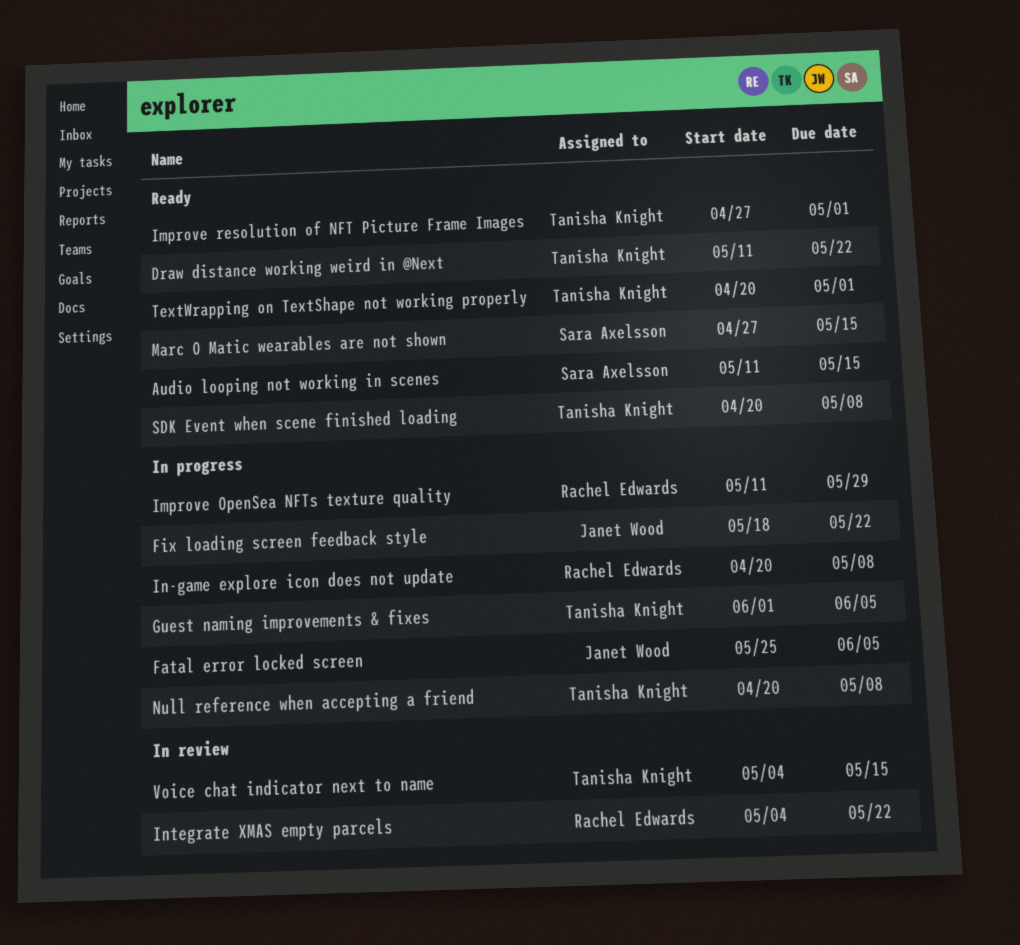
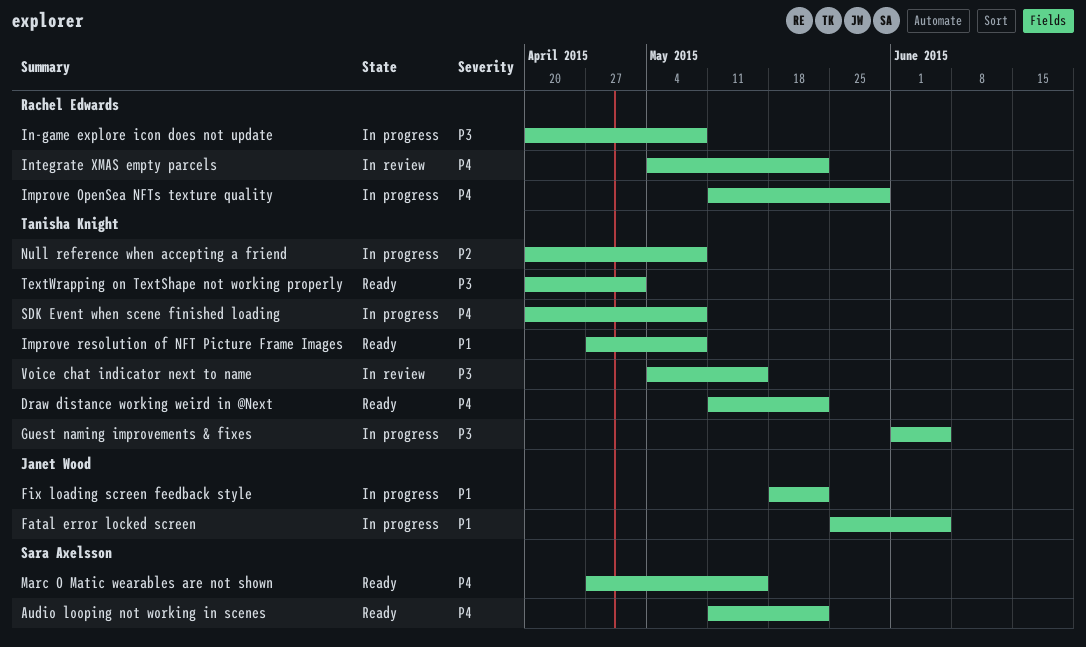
Audio looping not working in scenes, due: May 15 -> May 22
Improve resolution of NFT Picture Frame Images, due: May 1 -> May 8
SDK Event when scene finished loading, status: Ready -> In progress

